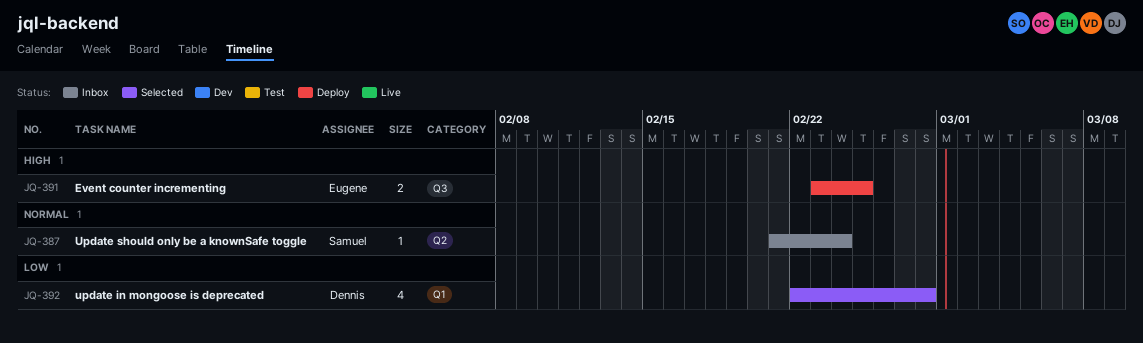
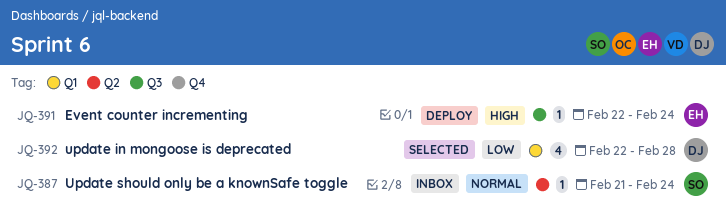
JQ-391, estimate: 2 -> 1
JQ-391, start: Feb 23 -> Feb 22
JQ-391, due: Feb 25 -> Feb 24

